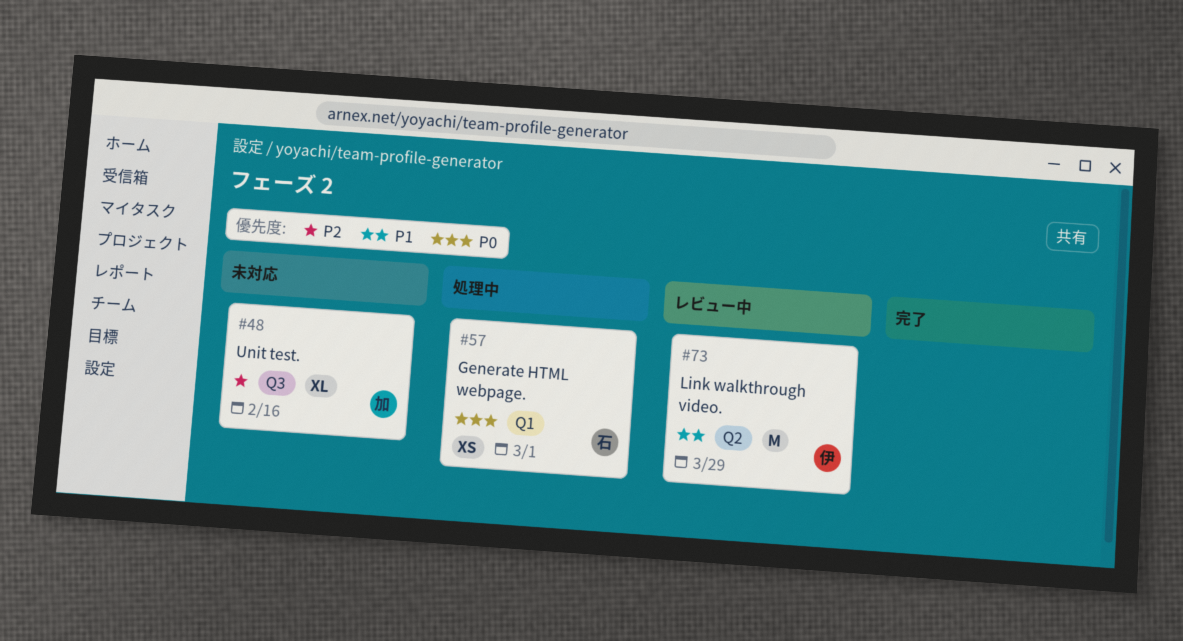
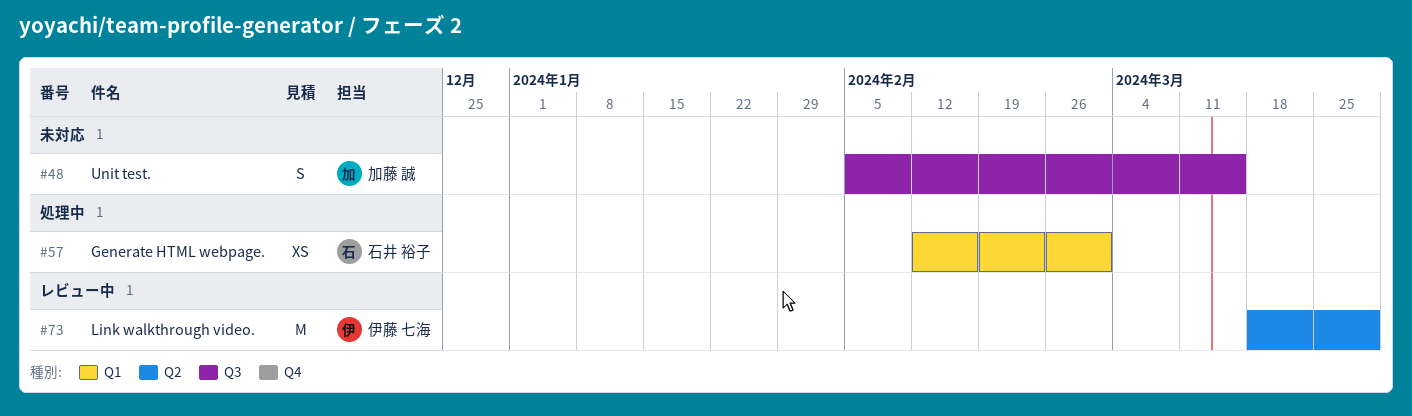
#48, estimate: XL -> S
#48, due: Feb 16 -> Mar 15

